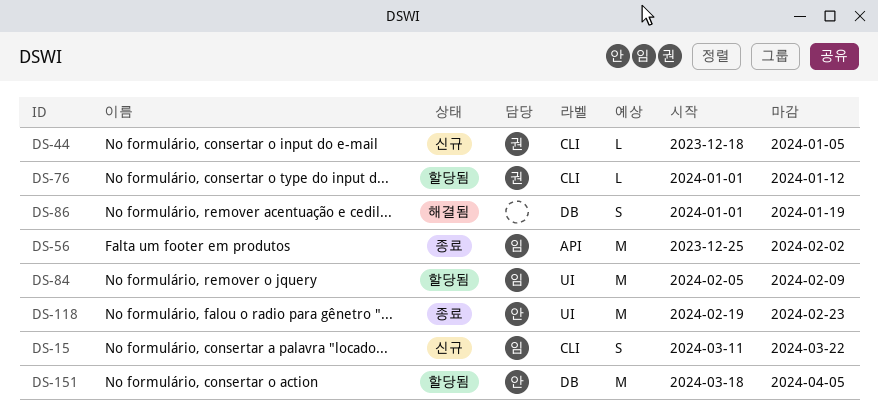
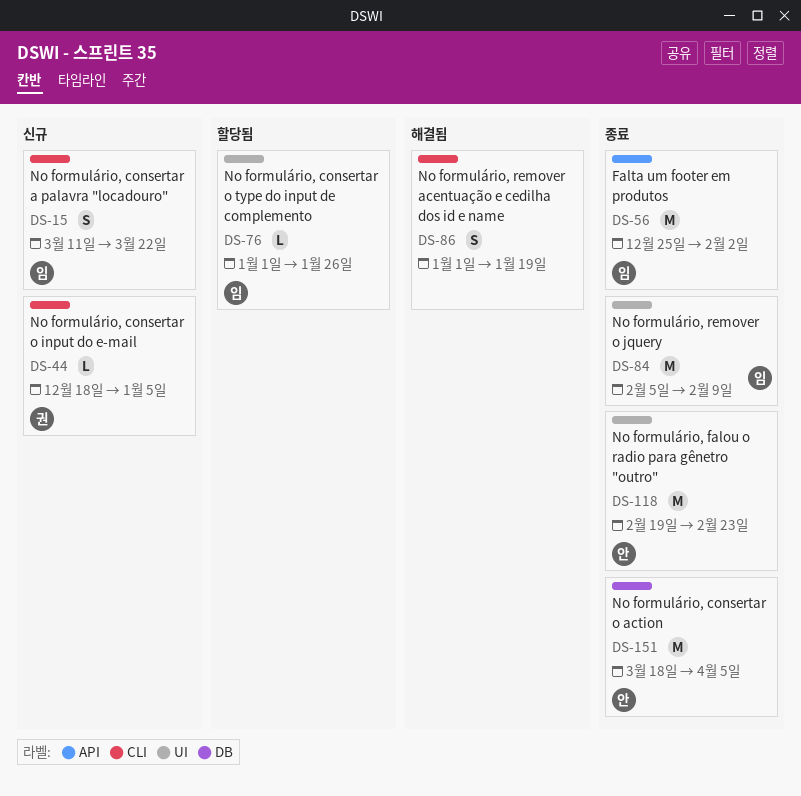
DS-76, owner: 권 -> 임
DS-76, label: CLI -> UI
DS-76, due: Jan 12 -> Jan 26
DS-84, status: 할당됨 -> 종료
DS-86, label: DB -> CLI
DS-151, status: 할당됨 -> 종료

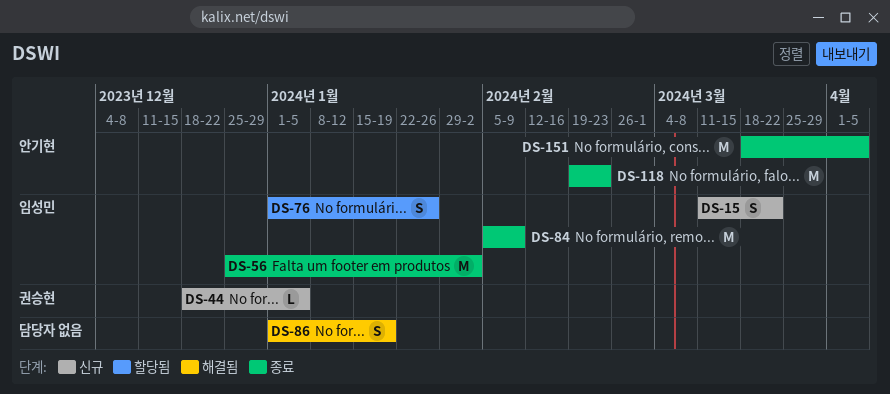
DS-76, estimate: L -> S

